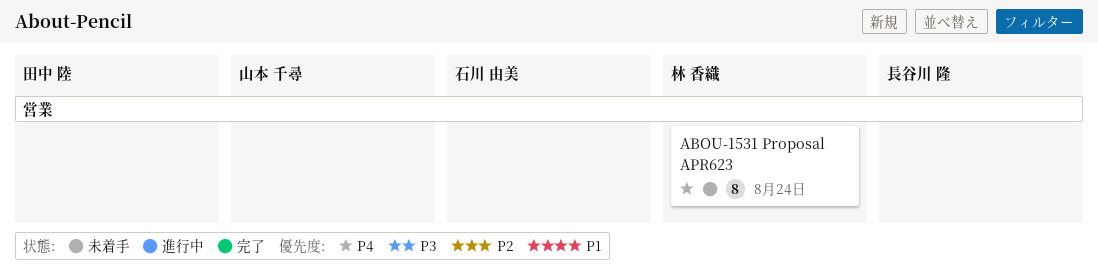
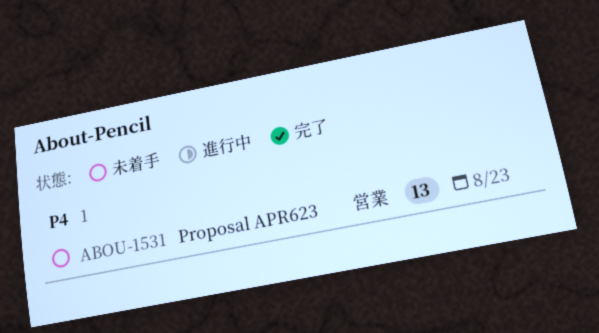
ABOU-1531, estimate: 8 -> 13
ABOU-1531, due: Aug 24 -> Aug 23

